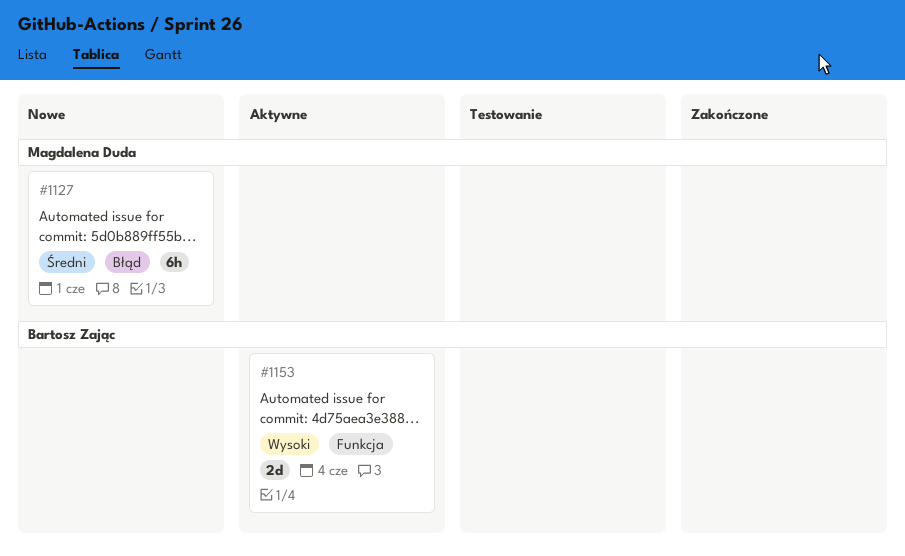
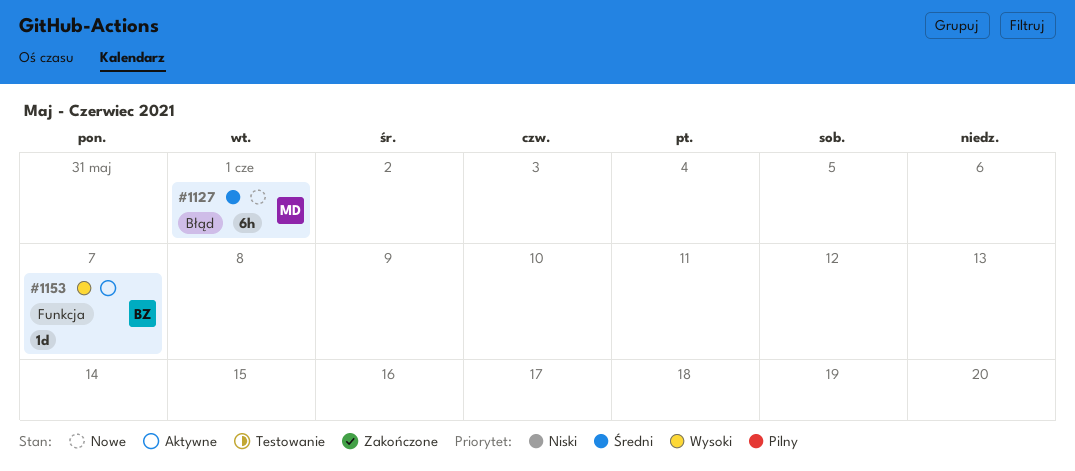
#1153, estimate: 2d -> 1d
#1153, due: Jun 4 -> Jun 7

